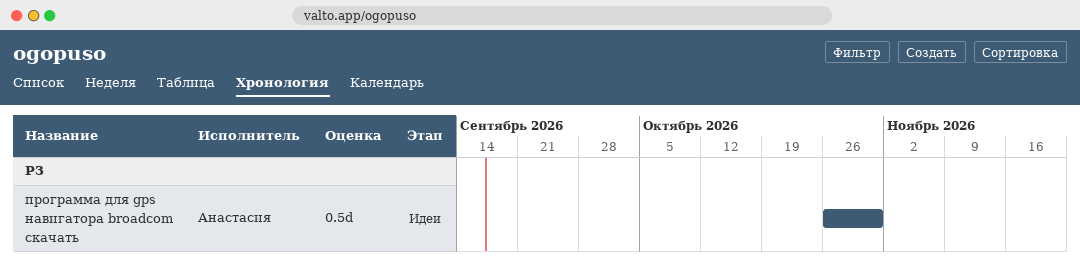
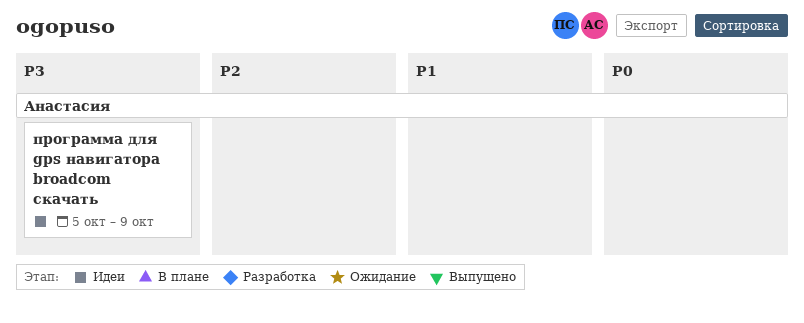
программа для gps навигатора broadcom скачать, start: Oct 26 -> Oct 5
программа для gps навигатора broadcom скачать, due: Oct 30 -> Oct 9

